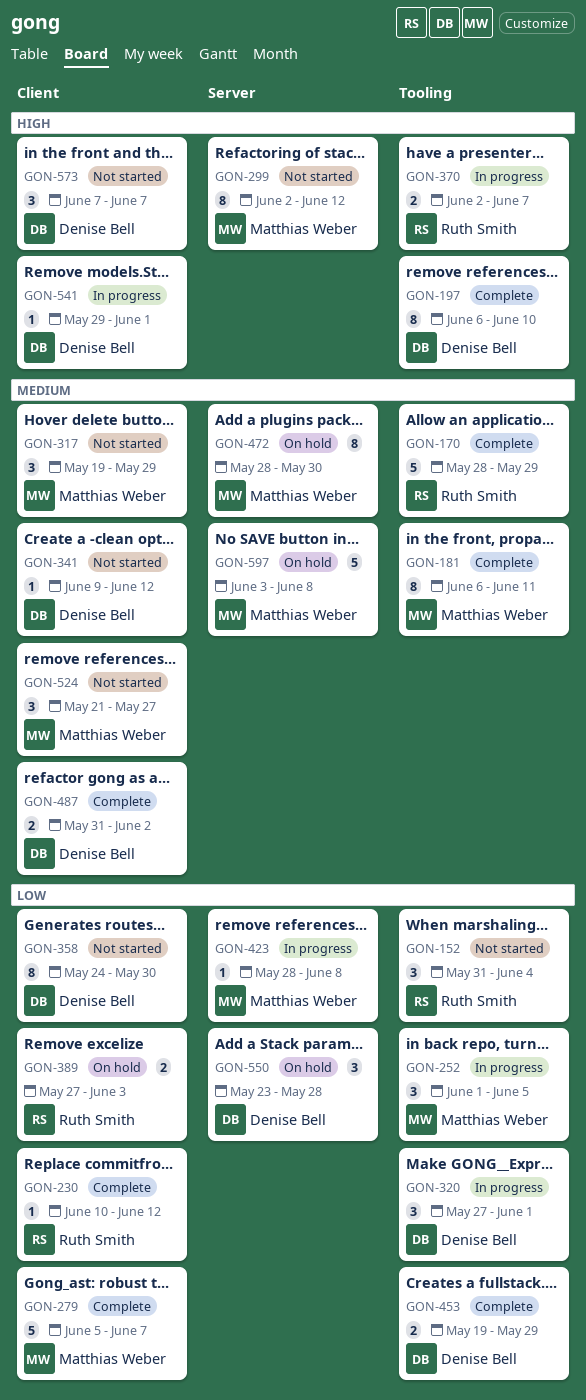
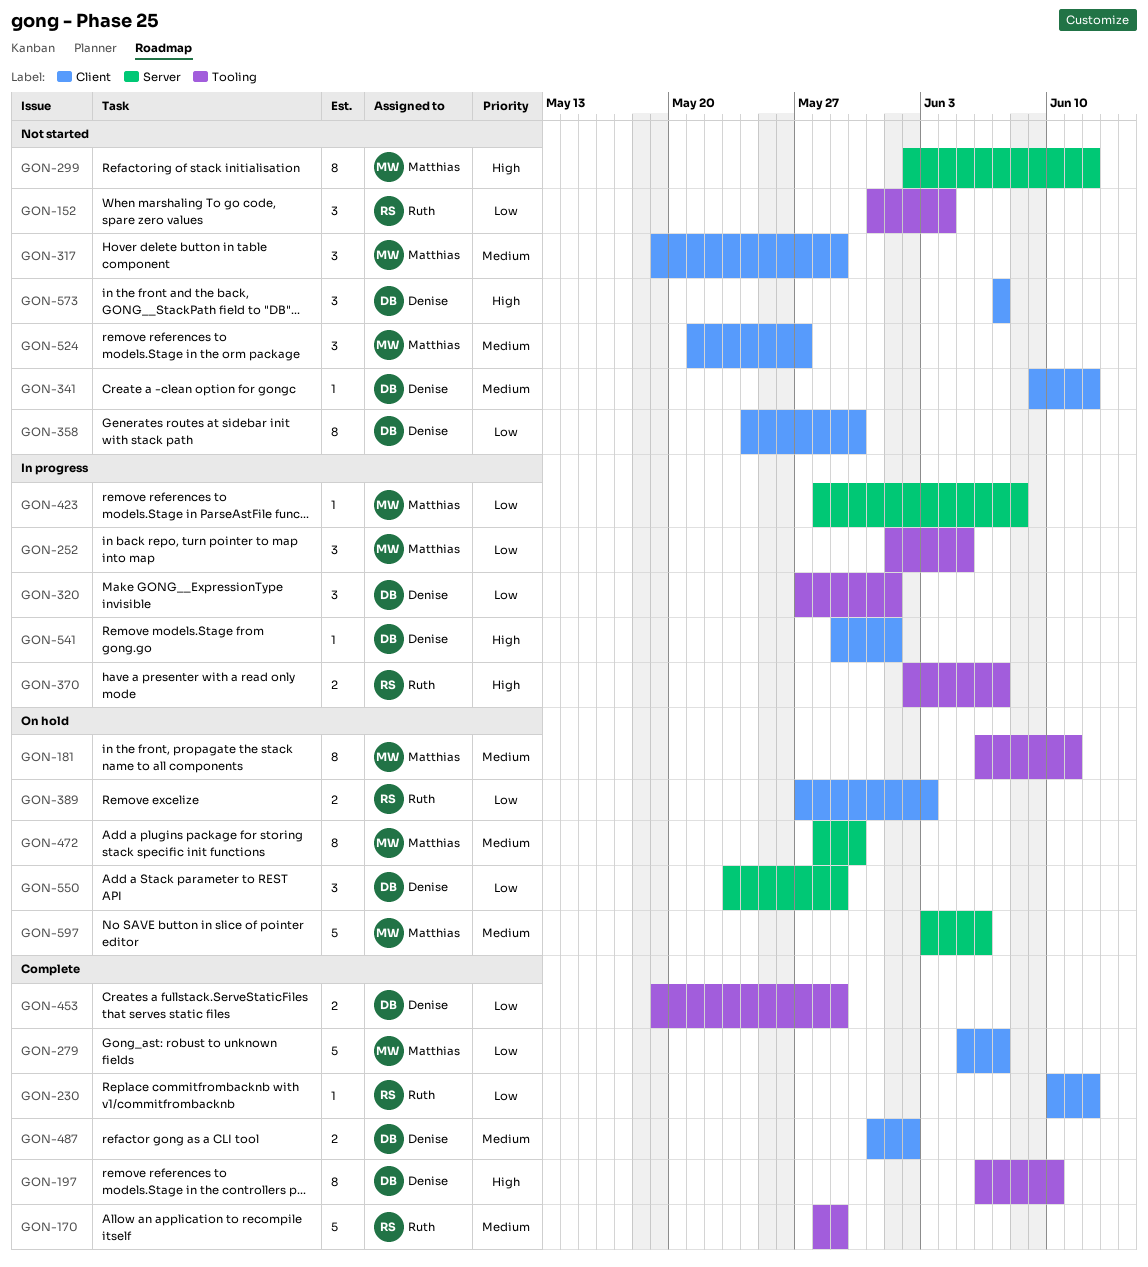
GON-181, status: Complete -> On hold
GON-550, due: May 28 -> May 29
GON-597, due: Jun 8 -> Jun 6

